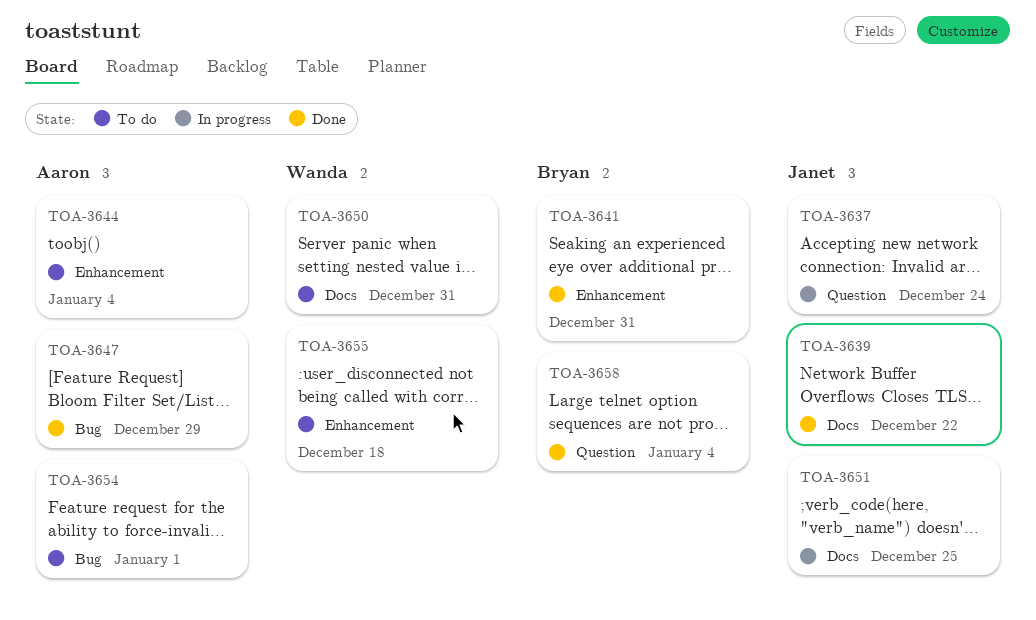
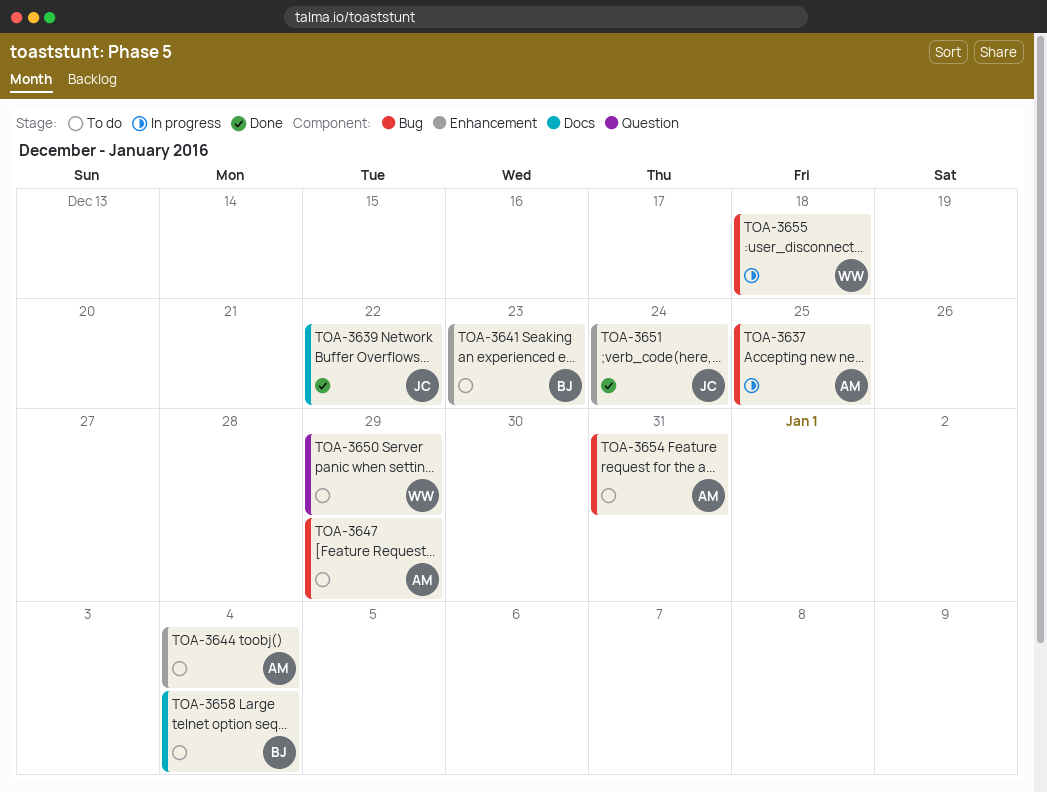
TOA-3637, owner: Janet -> Aaron
TOA-3637, label: Question -> Bug
TOA-3637, due: Dec 24 -> Dec 25
TOA-3641, status: Done -> To do
TOA-3641, due: Dec 31 -> Dec 23
TOA-3647, status: Done -> To do
TOA-3650, label: Docs -> Question
TOA-3650, due: Dec 31 -> Dec 29
TOA-3651, status: In progress -> Done
TOA-3651, label: Docs -> Enhancement
TOA-3651, due: Dec 25 -> Dec 24
TOA-3654, due: Jan 1 -> Dec 31
TOA-3655, status: To do -> In progress
TOA-3655, label: Enhancement -> Bug
TOA-3658, status: Done -> To do
TOA-3658, label: Question -> Docs

